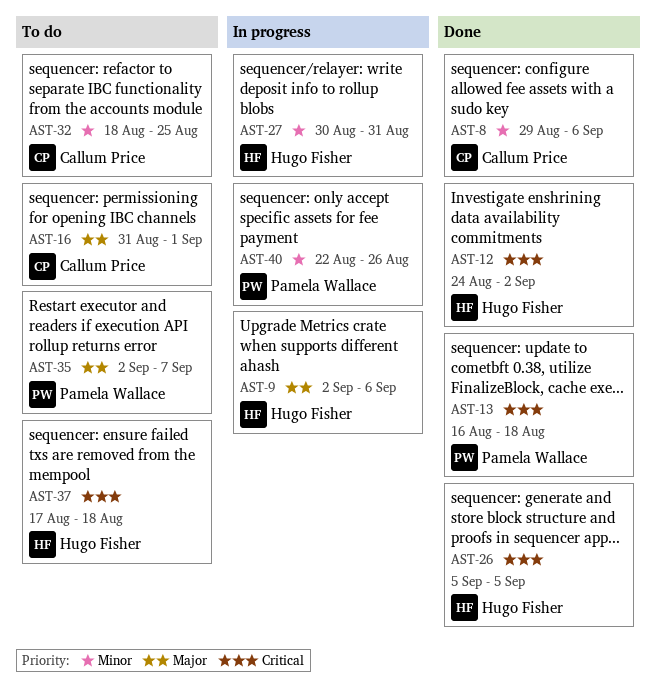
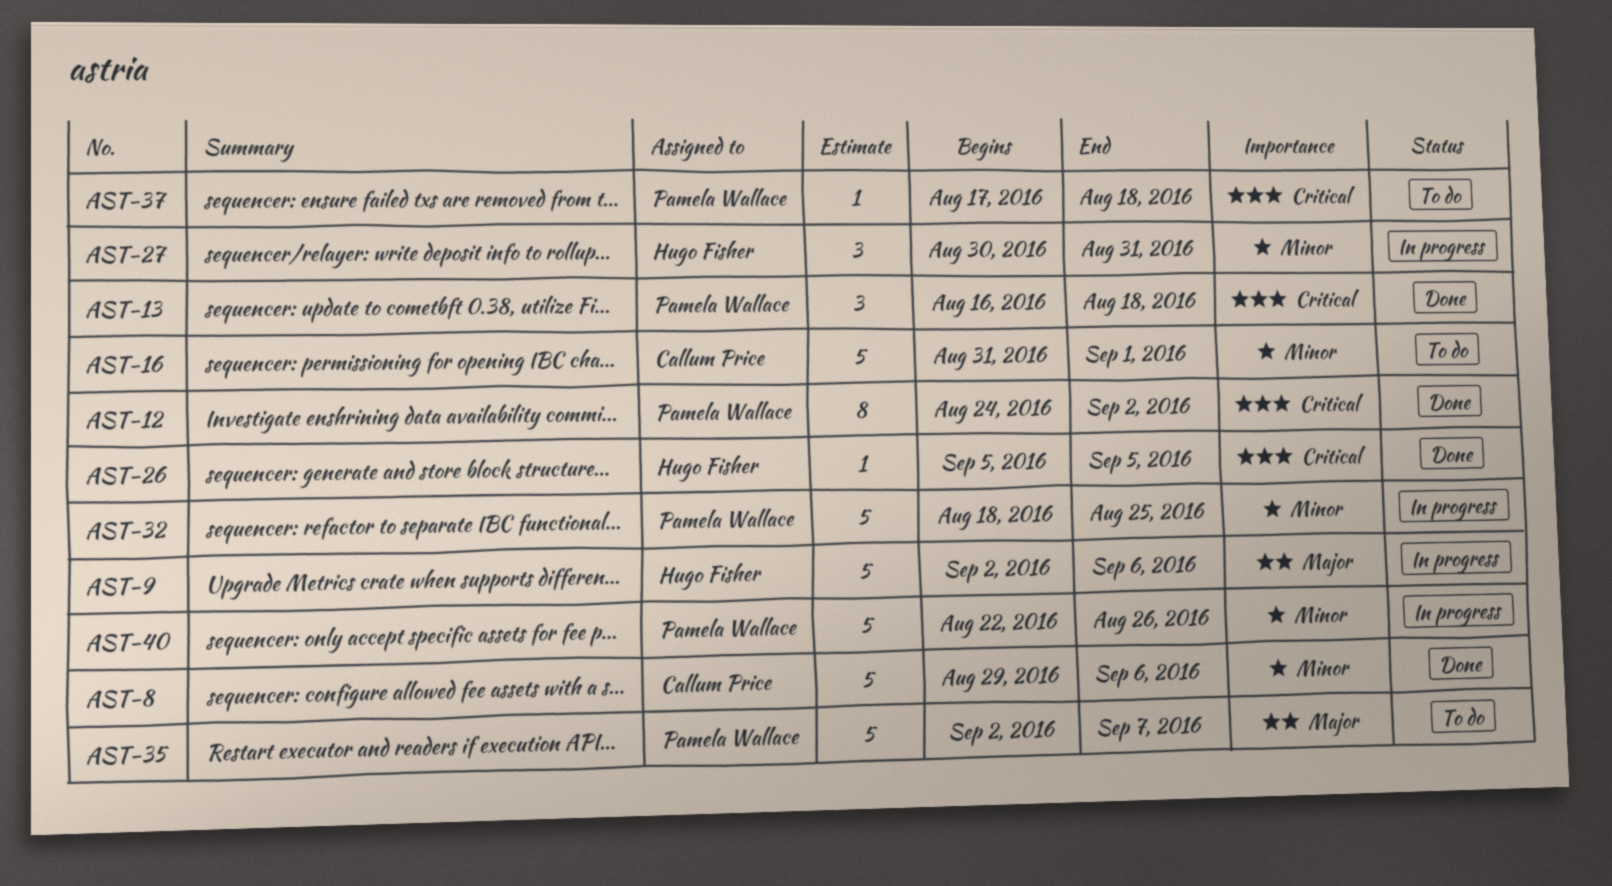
AST-12, owner: Hugo Fisher -> Pamela Wallace
AST-16, priority: Major -> Minor
AST-32, status: To do -> In progress
AST-32, owner: Callum Price -> Pamela Wallace
AST-37, owner: Hugo Fisher -> Pamela Wallace

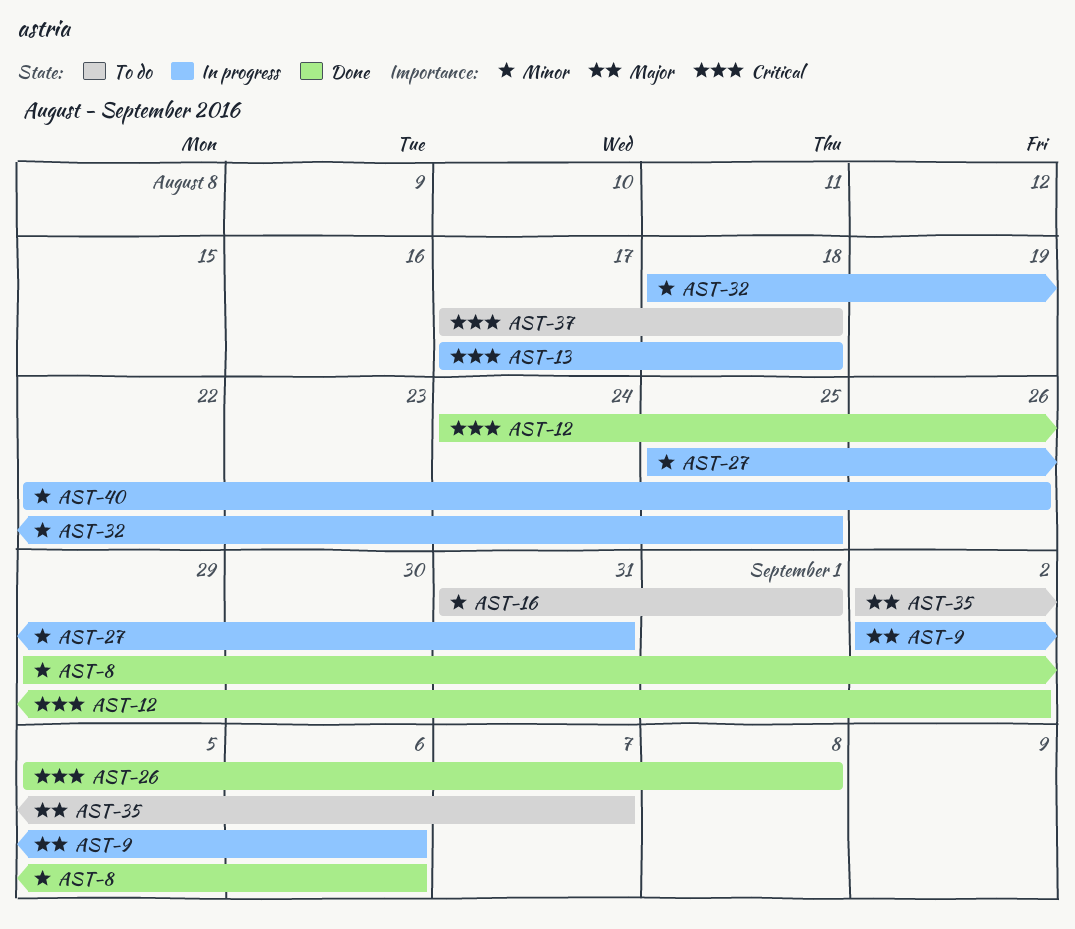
AST-13, status: Done -> In progress
AST-13, start: Aug 16 -> Aug 17
AST-26, due: Sep 5 -> Sep 8
AST-27, start: Aug 30 -> Aug 25

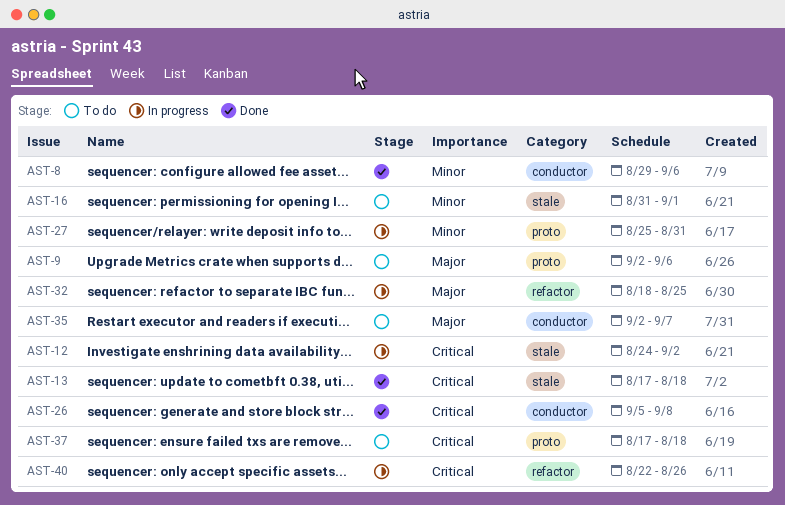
AST-9, status: In progress -> To do
AST-12, status: Done -> In progress
AST-13, status: In progress -> Done
AST-32, priority: Minor -> Major
AST-40, priority: Minor -> Critical

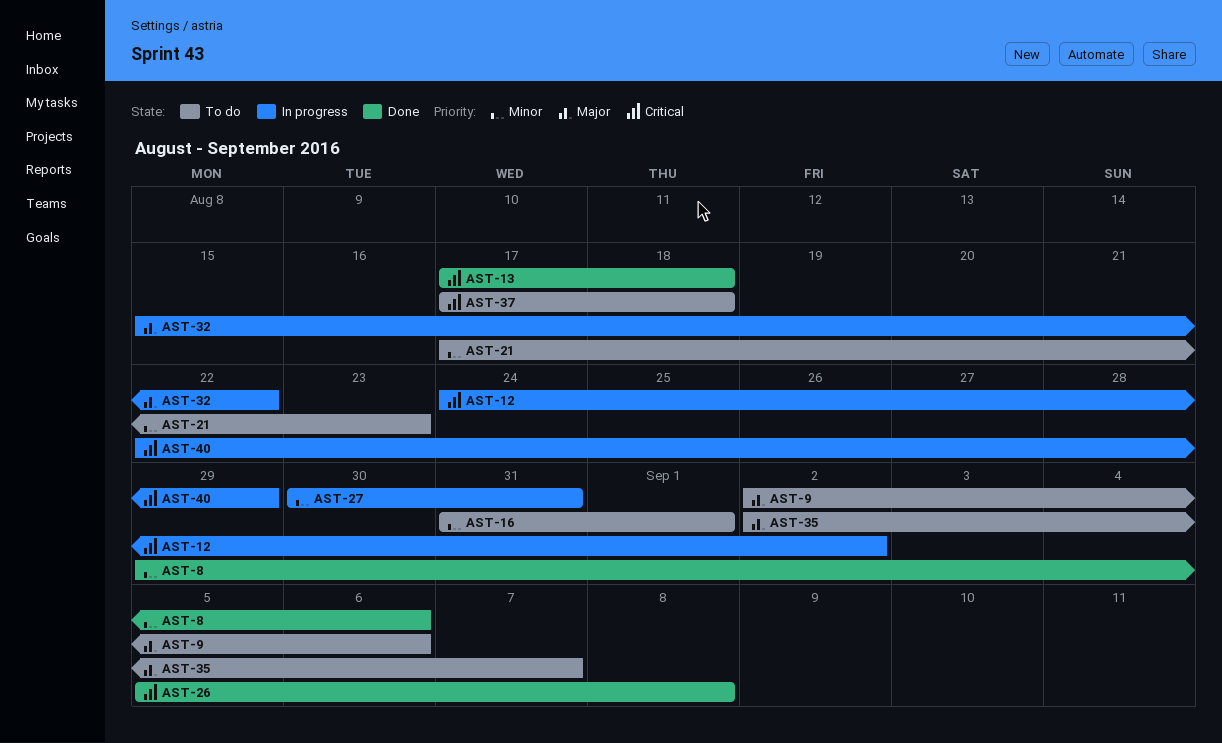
AST-21: none -> present
AST-27, start: Aug 25 -> Aug 30
AST-32, start: Aug 18 -> Aug 15
AST-32, due: Aug 25 -> Aug 22
AST-40, due: Aug 26 -> Aug 29

